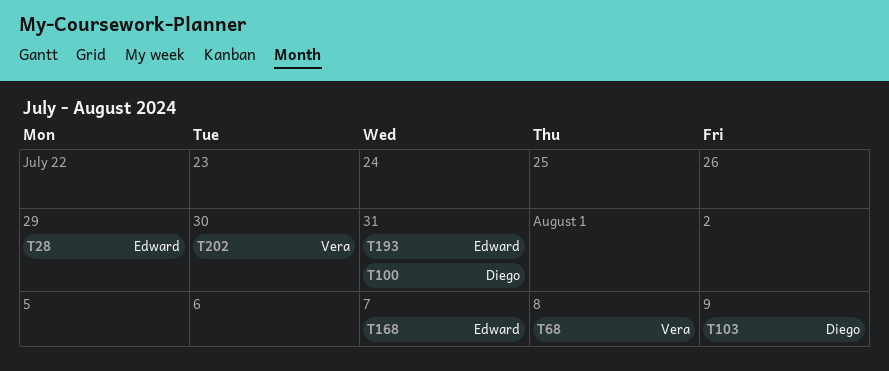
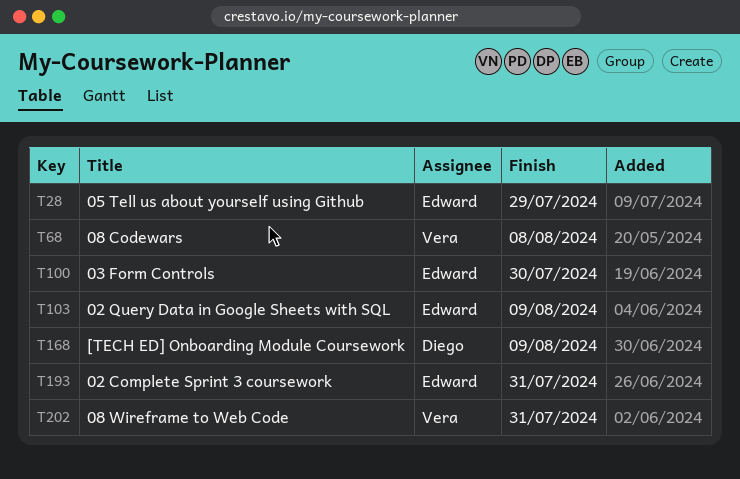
T100, owner: Diego -> Edward
T100, due: Jul 31 -> Jul 30
T103, owner: Diego -> Edward
T168, owner: Edward -> Diego
T168, due: Aug 7 -> Aug 9
T202, due: Jul 30 -> Jul 31

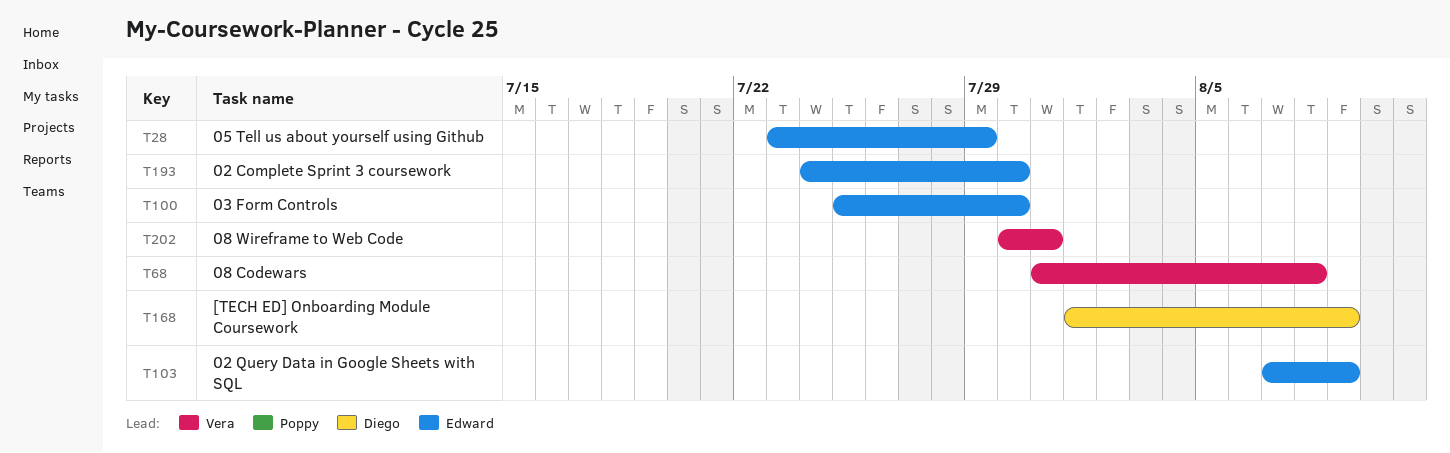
T193, due: Jul 31 -> Jul 30

